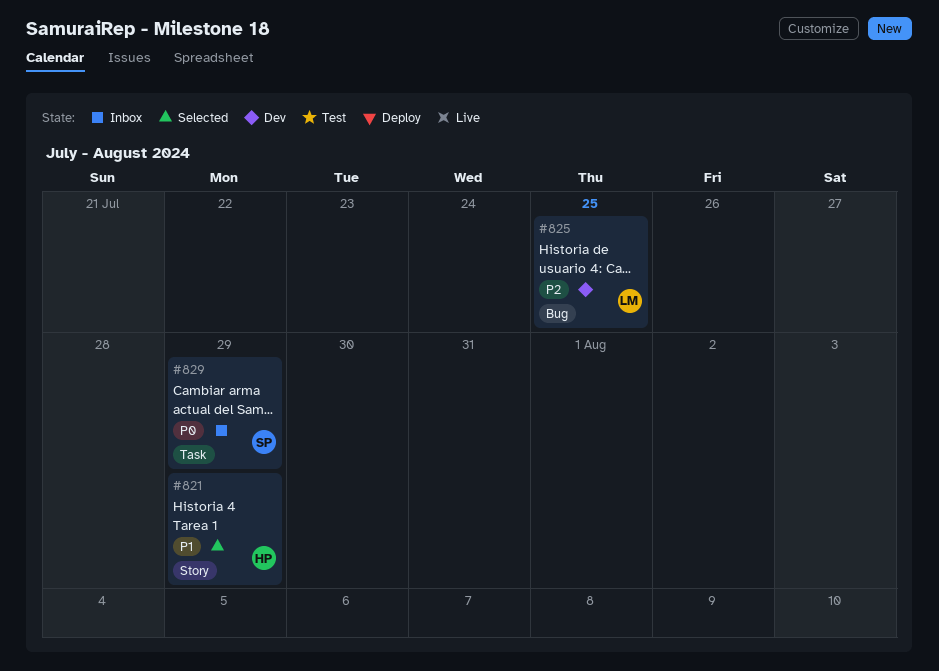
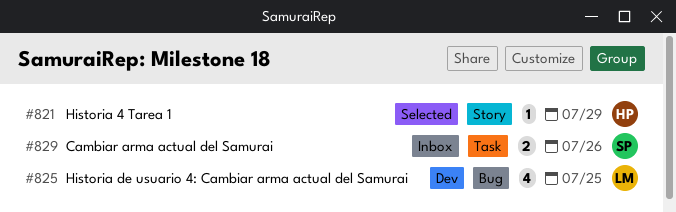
#829, due: Jul 29 -> Jul 26

